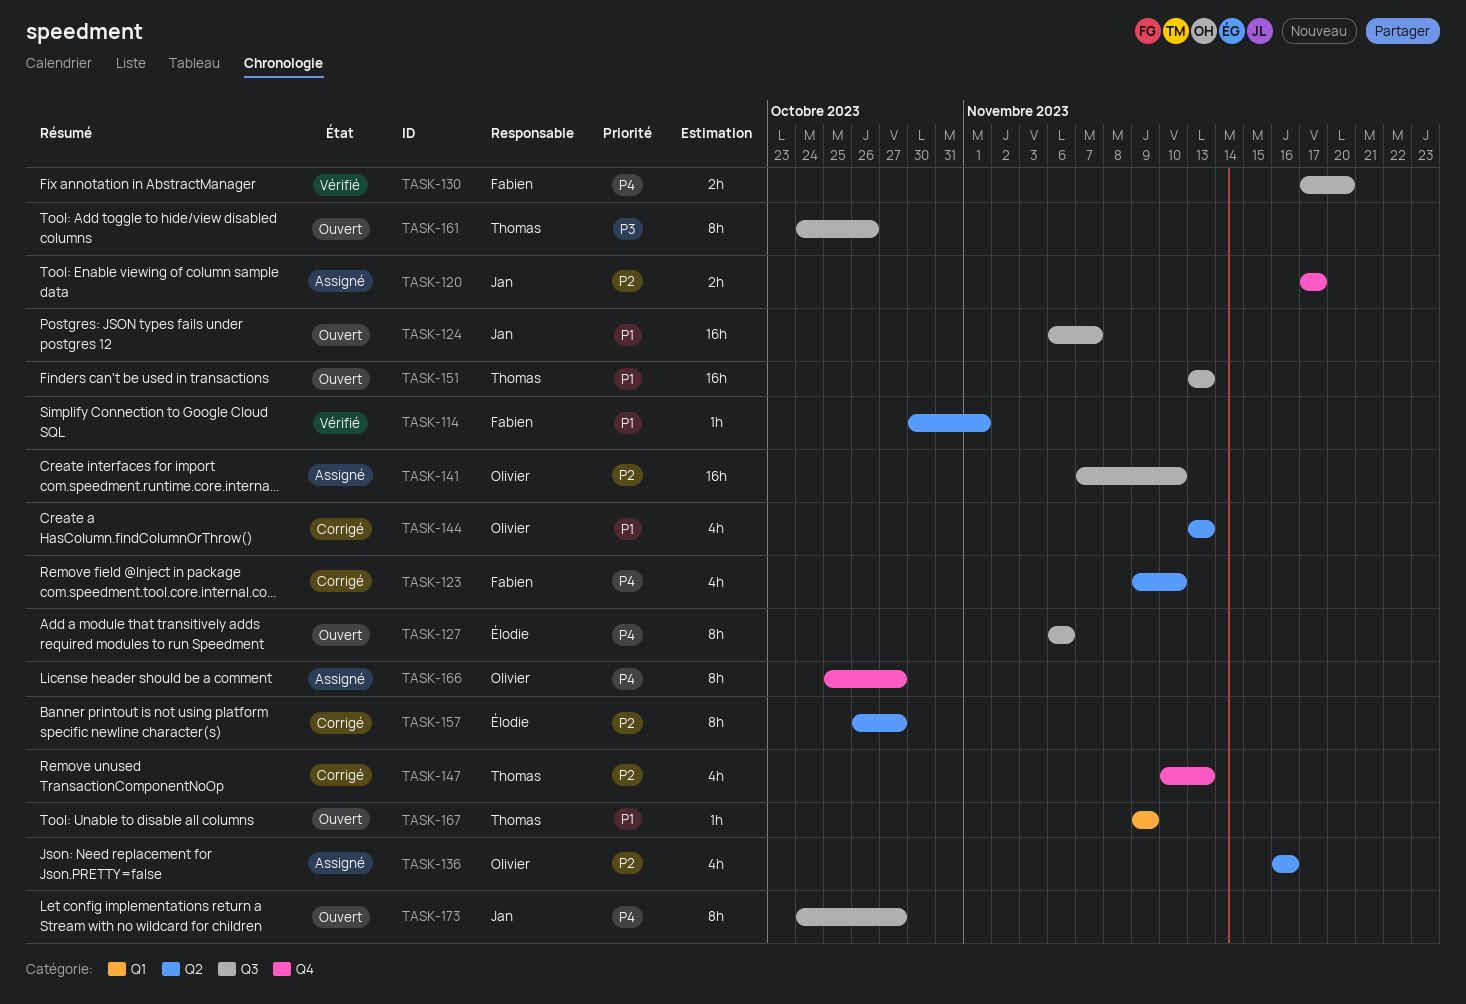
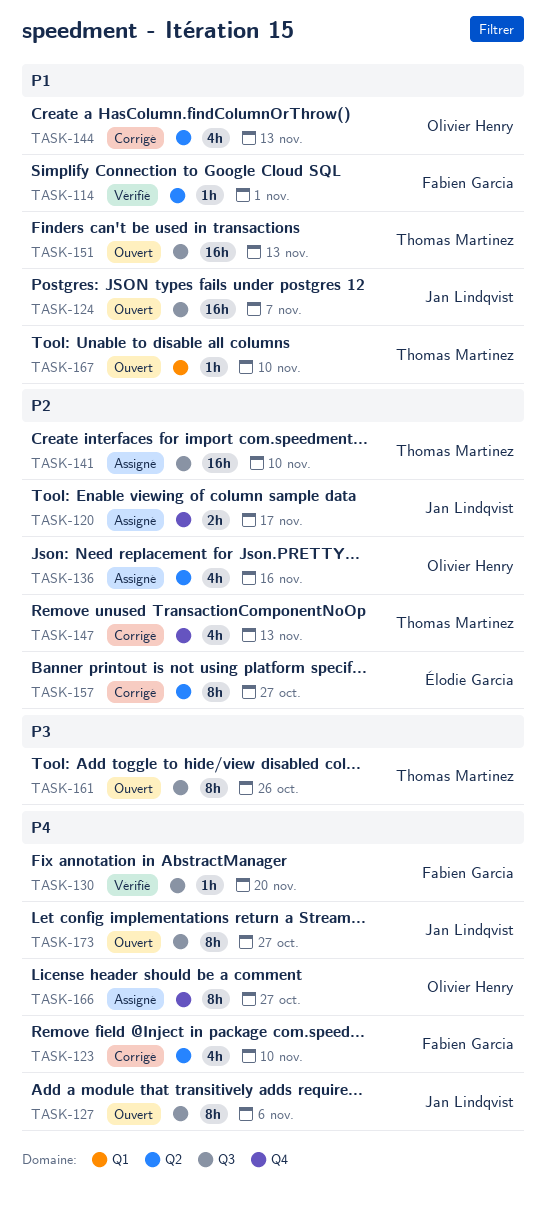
TASK-127, owner: Élodie Garcia -> Jan Lindqvist
TASK-130, estimate: 2h -> 1h
TASK-141, owner: Olivier Henry -> Thomas Martinez
TASK-167, due: Nov 9 -> Nov 10

